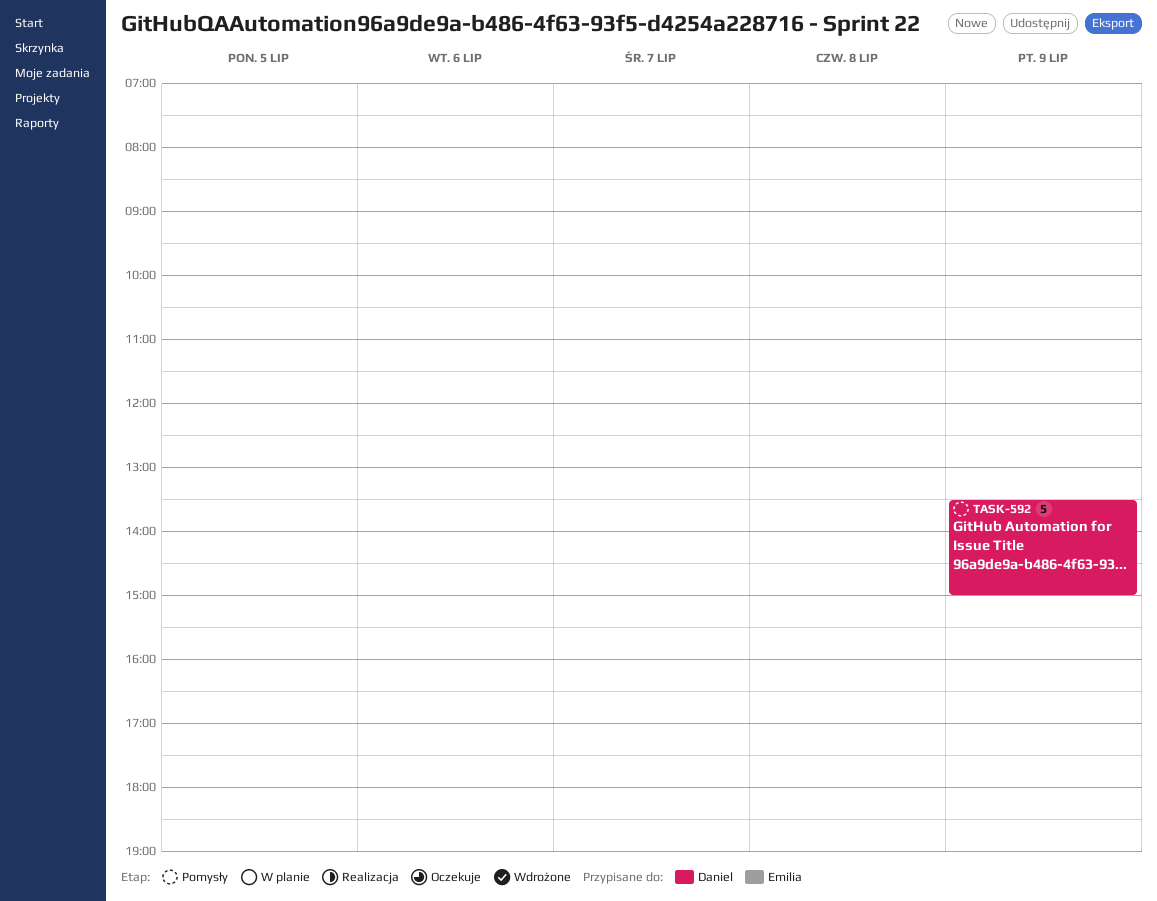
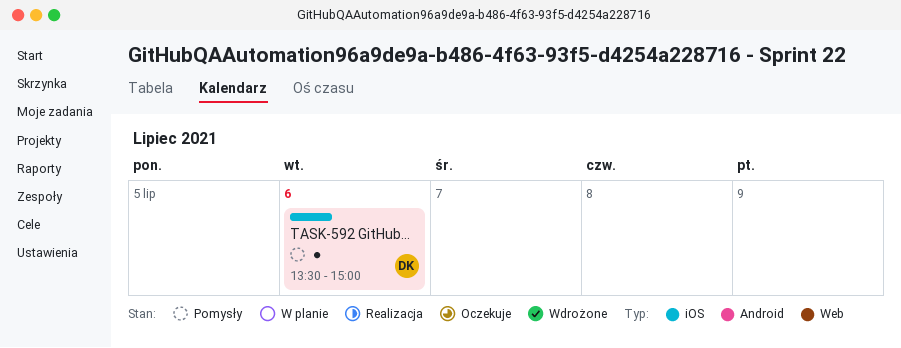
TASK-592, estimate: 5 -> 1
TASK-592, day: Jul 9 -> Jul 6

